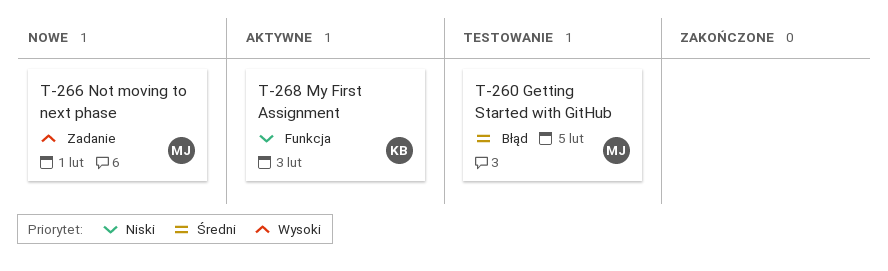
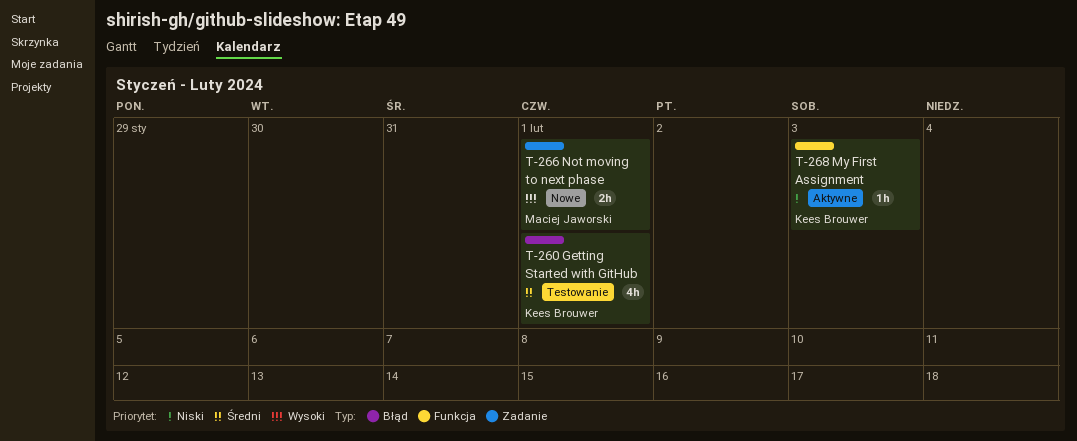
T-260, owner: Maciej Jaworski -> Kees Brouwer
T-260, due: Feb 5 -> Feb 1

